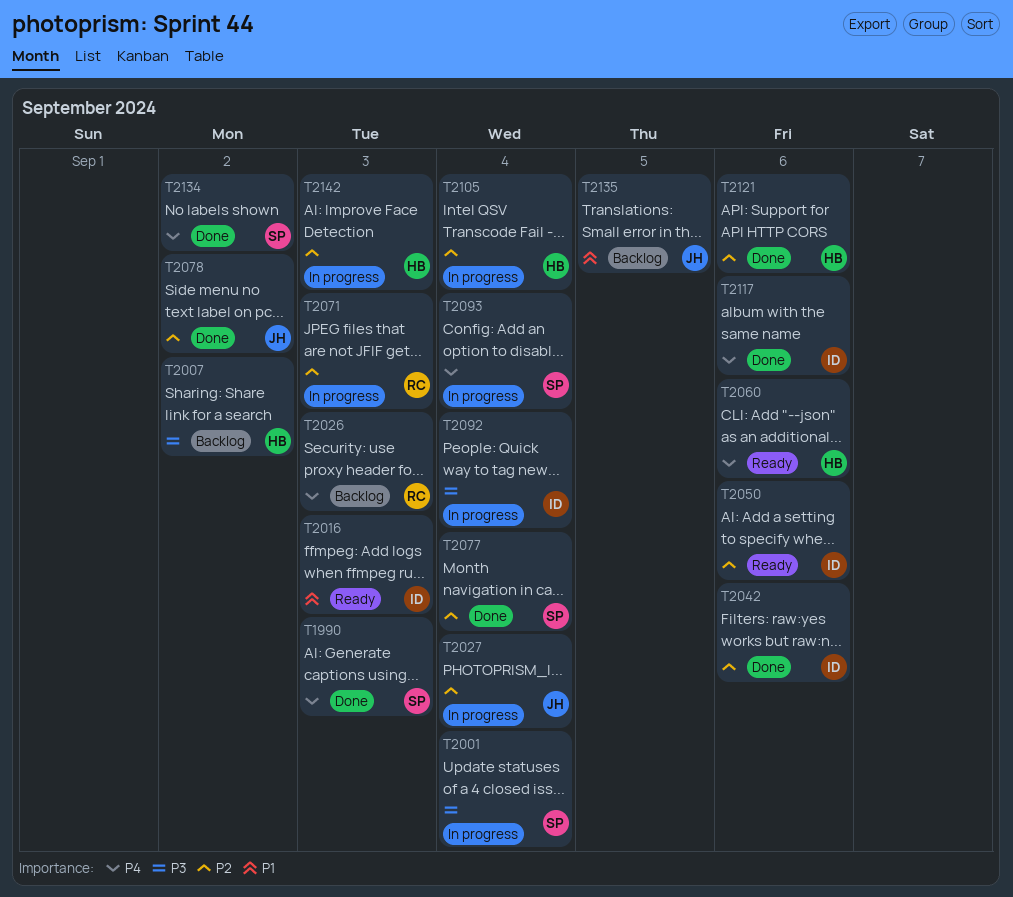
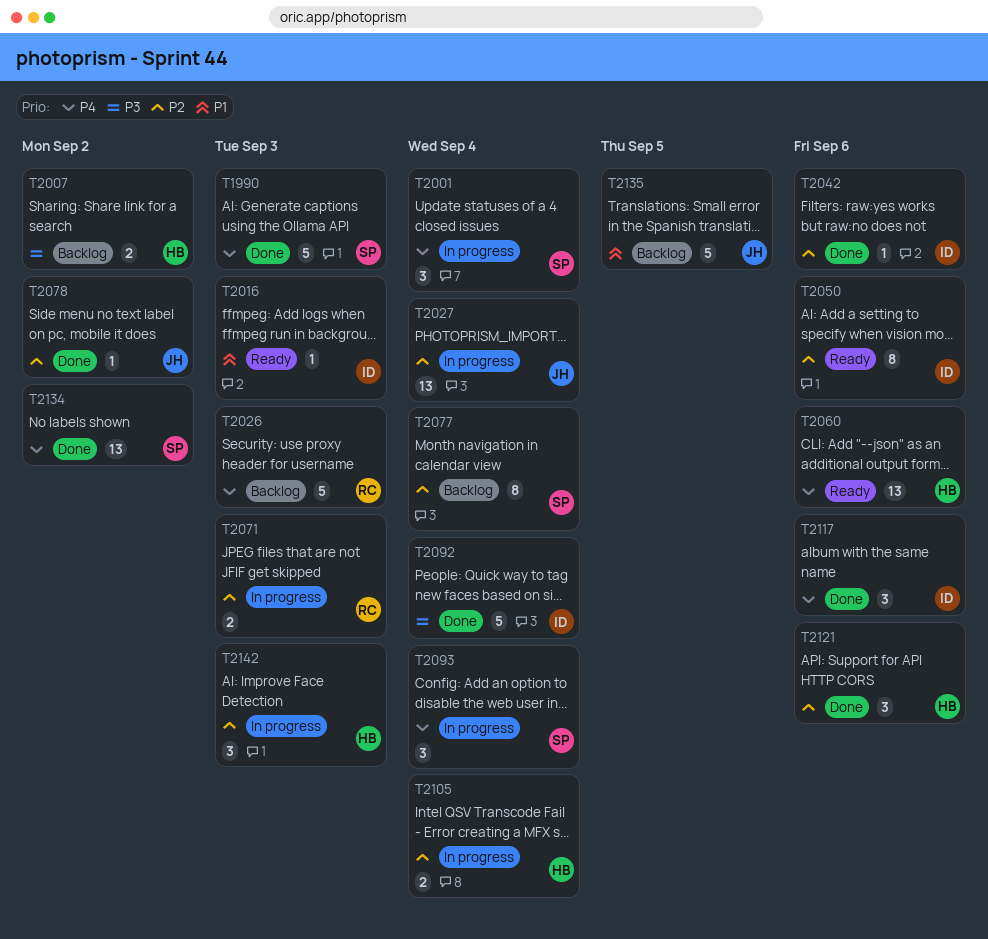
T2001, priority: P3 -> P4
T2077, status: Done -> Backlog
T2092, status: In progress -> Done

